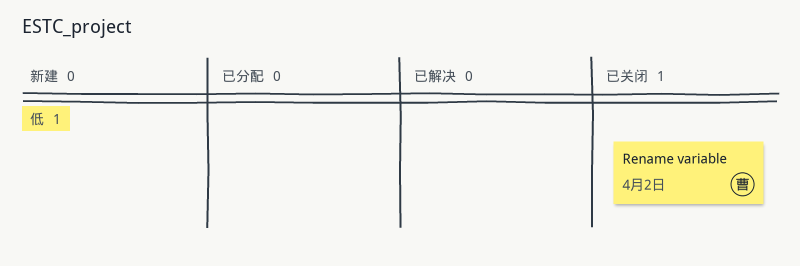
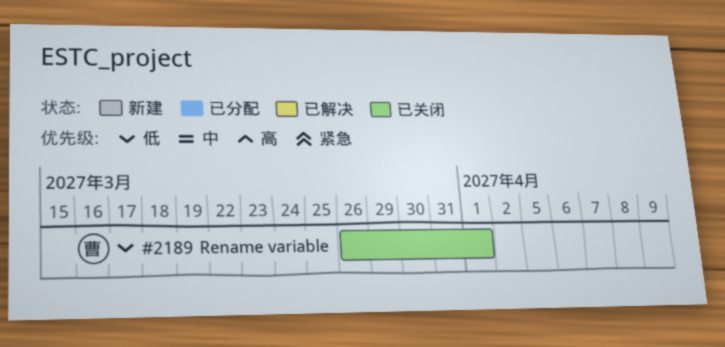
Rename variable, due: Apr 2 -> Apr 1

